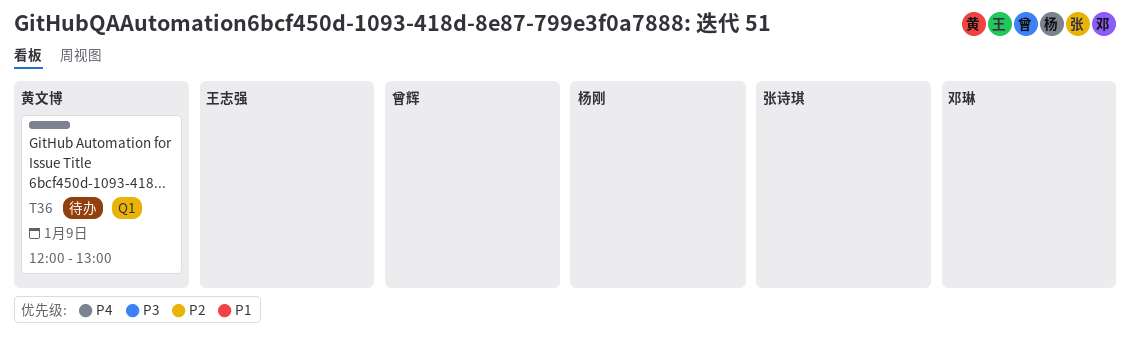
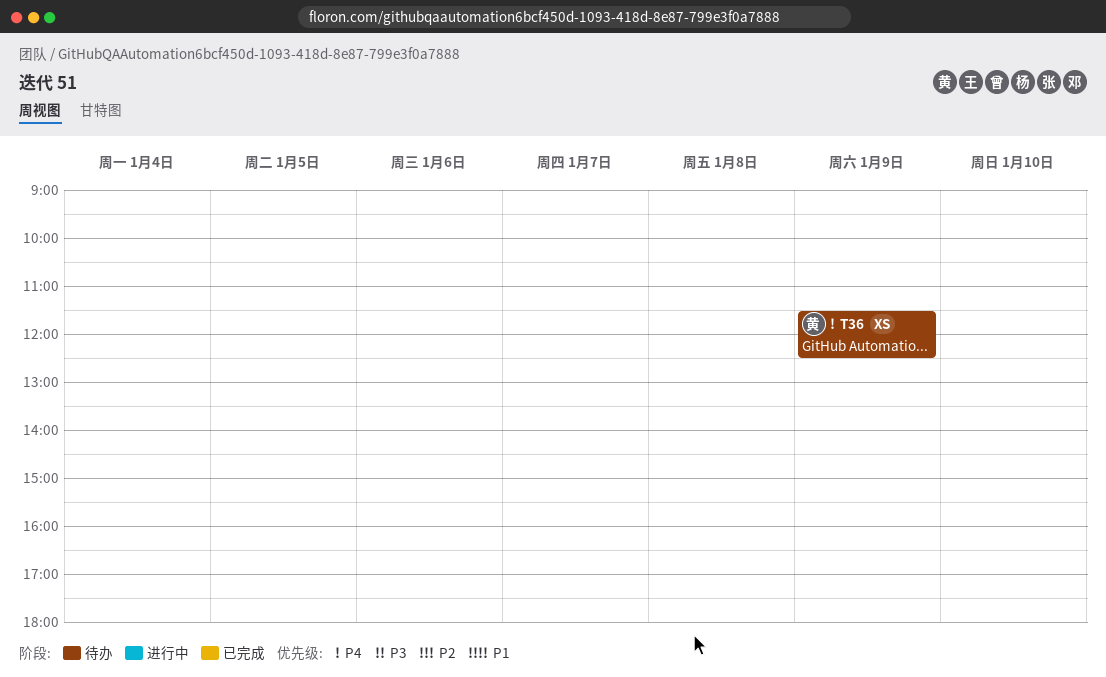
T36, begins: 12:00 -> 11:30
T36, ends: 13:00 -> 12:30

